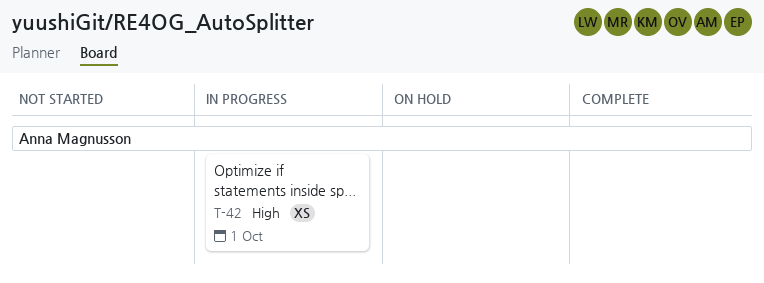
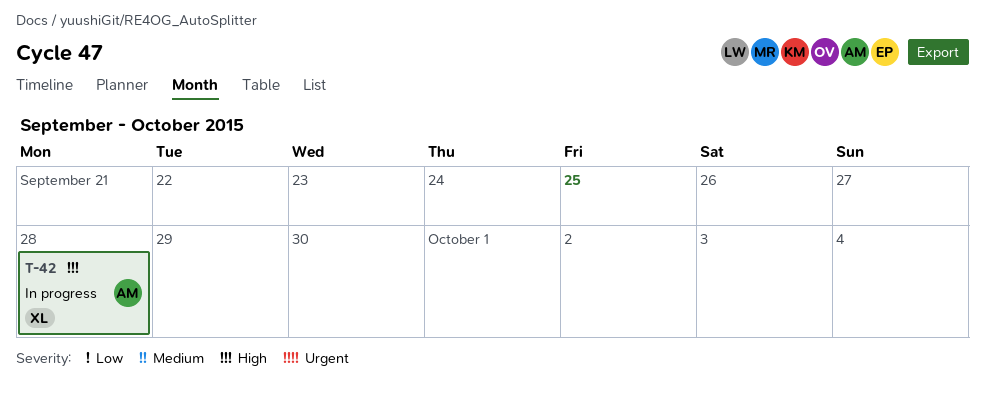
T-42, estimate: XS -> XL
T-42, due: Oct 1 -> Sep 28

